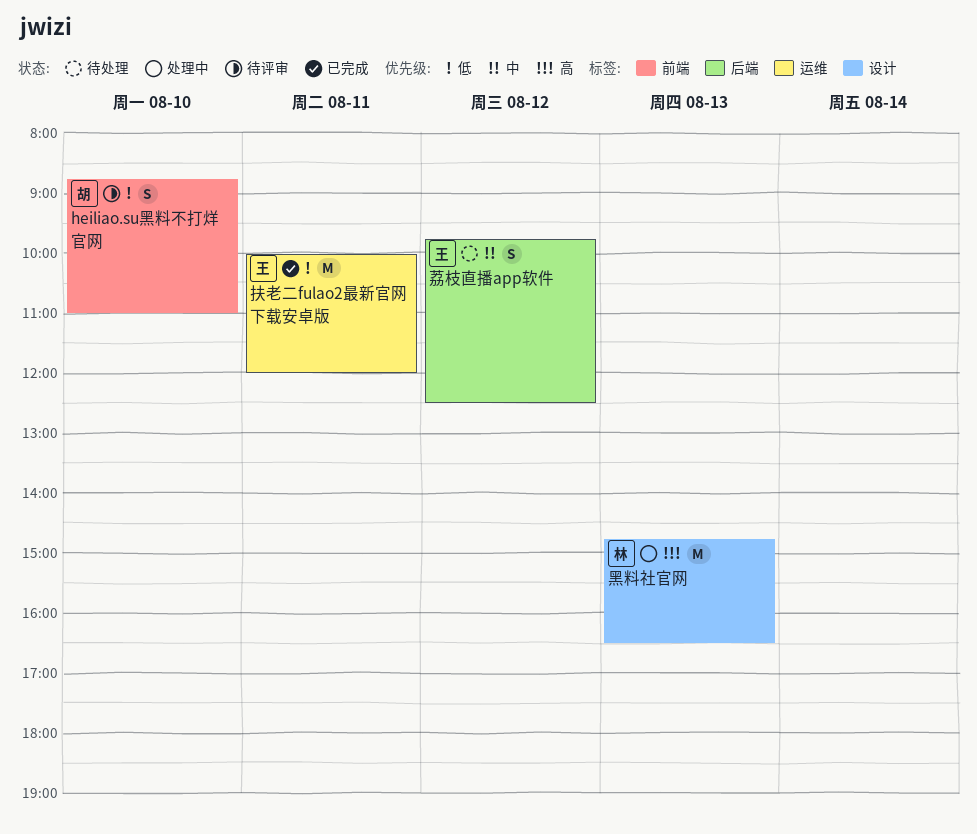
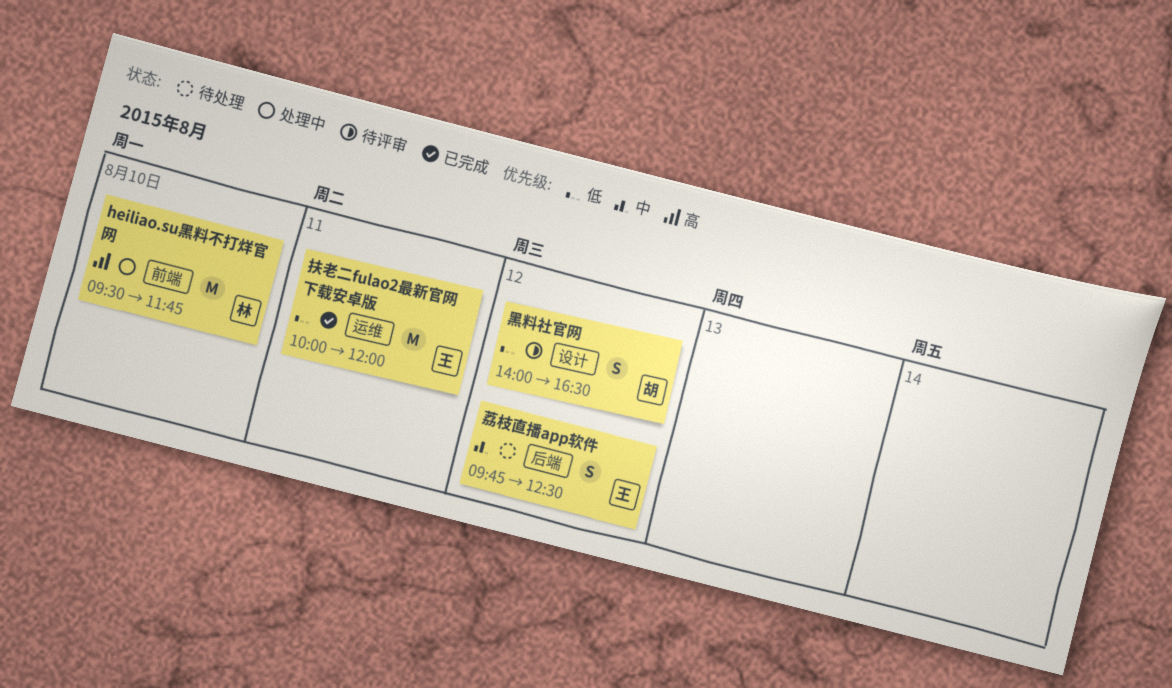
heiliao.su黑料不打烊官网, status: 待评审 -> 处理中
heiliao.su黑料不打烊官网, owner: 胡 -> 林
heiliao.su黑料不打烊官网, priority: 低 -> 高
heiliao.su黑料不打烊官网, estimate: S -> M
heiliao.su黑料不打烊官网, begins: 08:45 -> 09:30
heiliao.su黑料不打烊官网, ends: 11:00 -> 11:45
黑料社官网, status: 处理中 -> 待评审
黑料社官网, owner: 林 -> 胡
黑料社官网, priority: 高 -> 低
黑料社官网, estimate: M -> S
黑料社官网, day: Aug 13 -> Aug 12
黑料社官网, begins: 14:45 -> 14:00

